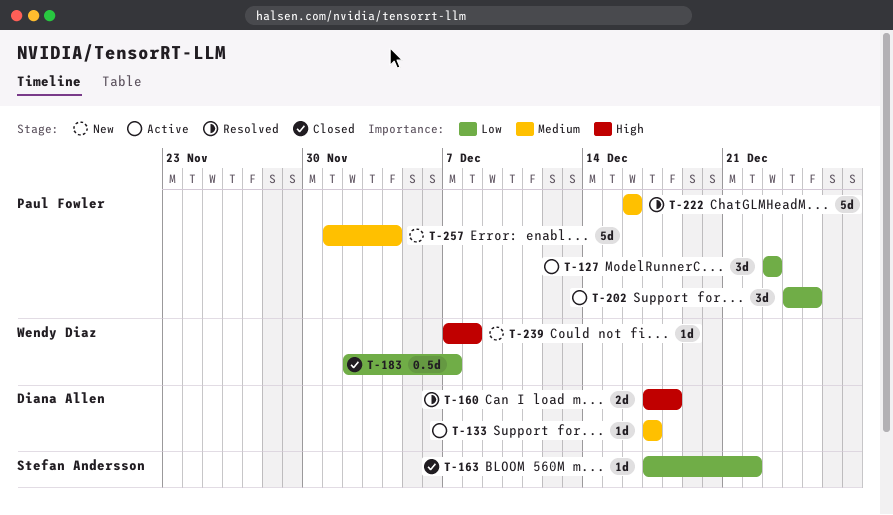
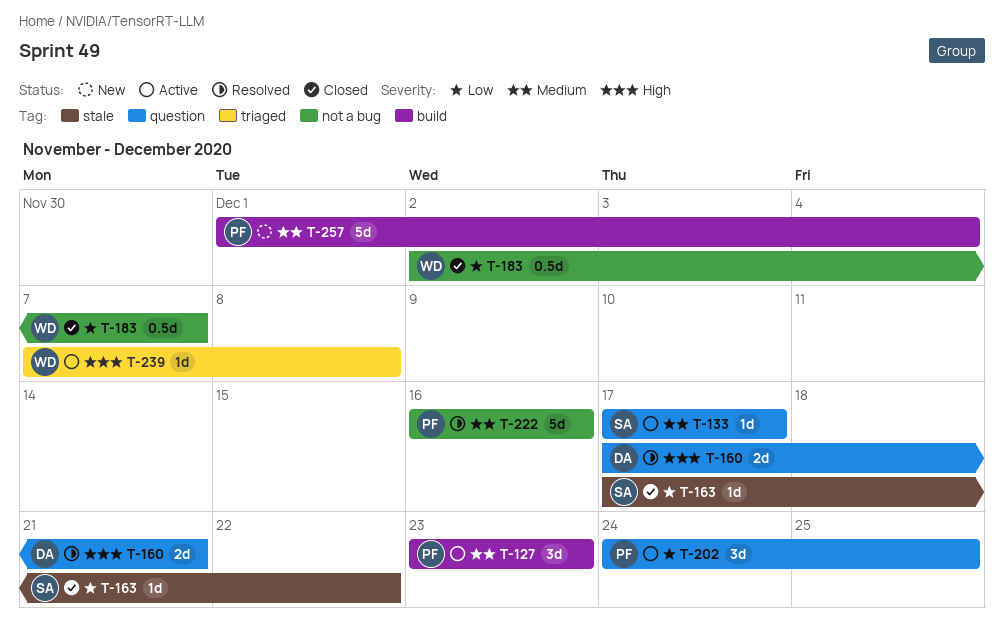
T-127, priority: Low -> Medium
T-133, owner: Diana Allen -> Stefan Andersson
T-160, due: Dec 18 -> Dec 21
T-239, status: New -> Active

